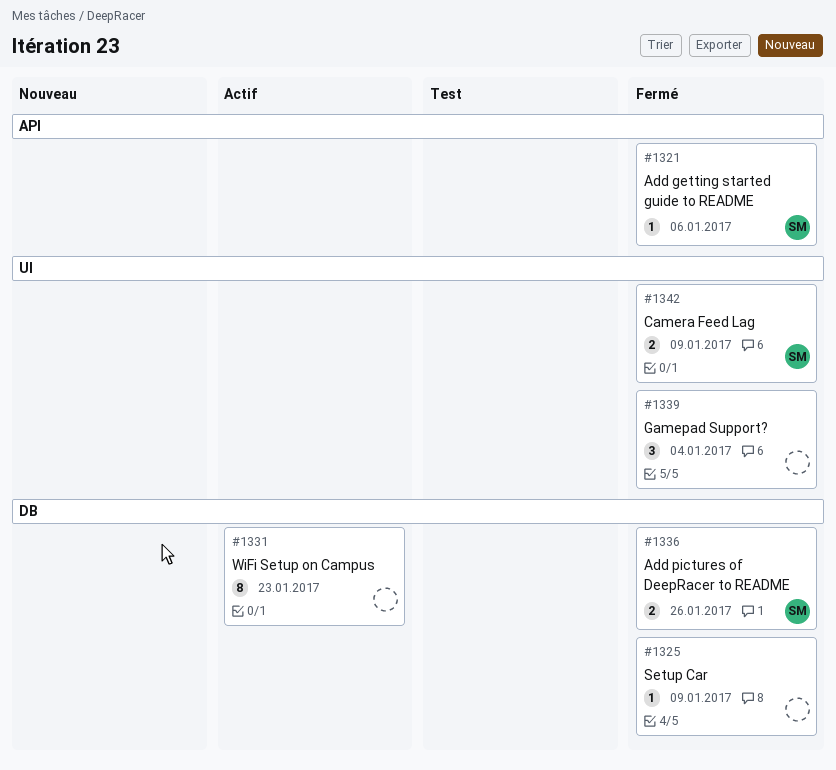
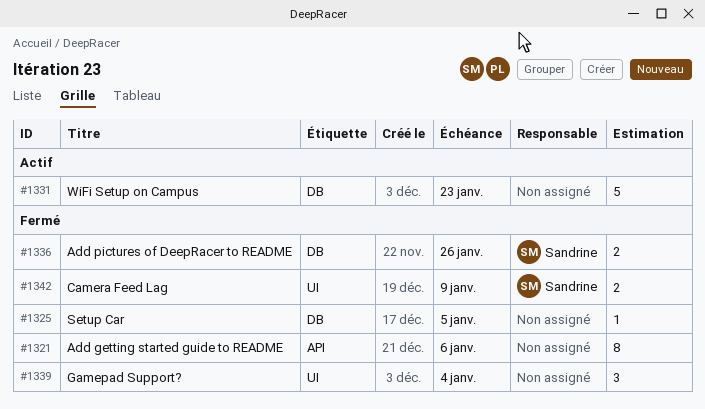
#1321, owner: Sandrine -> none
#1321, estimate: 1 -> 8
#1325, due: Jan 9 -> Jan 5
#1331, estimate: 8 -> 5

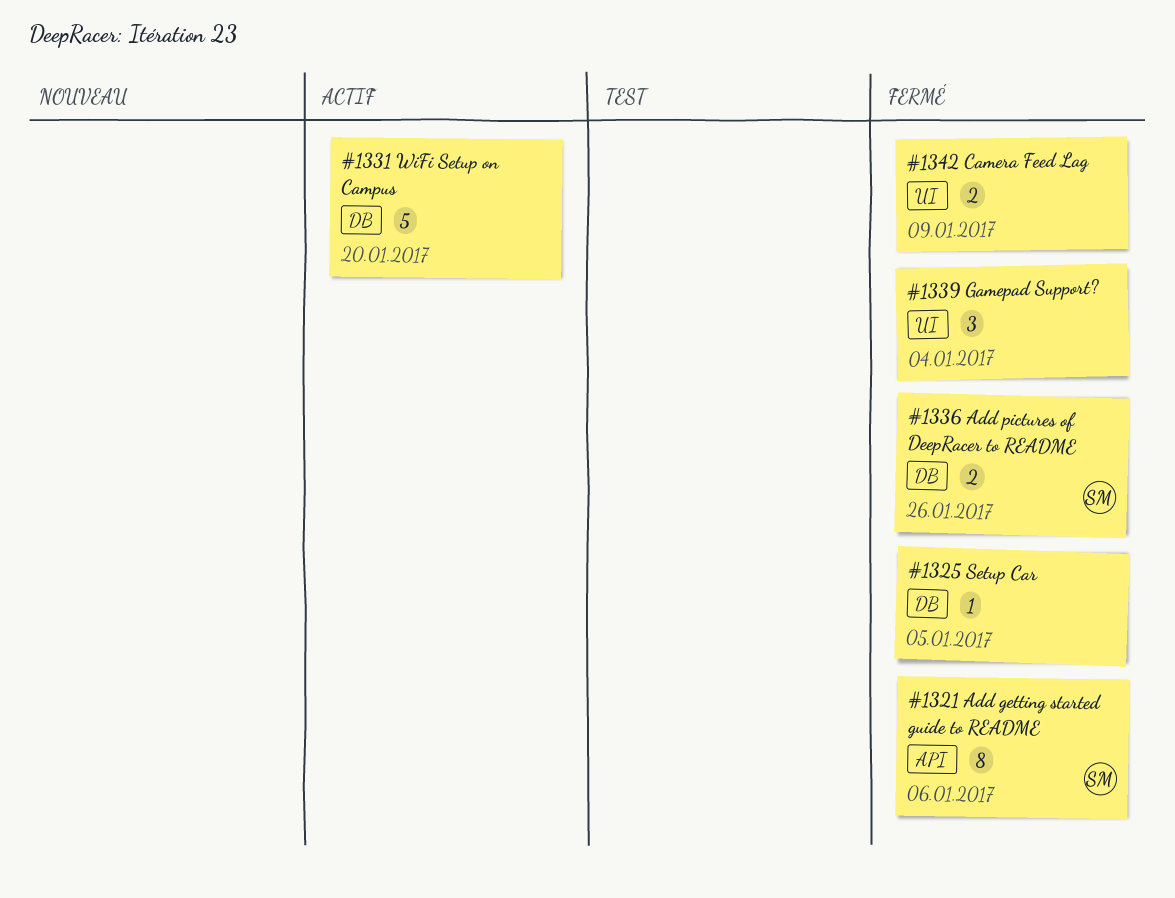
#1321, owner: none -> Sandrine
#1331, due: Jan 23 -> Jan 20
#1342, owner: Sandrine -> none

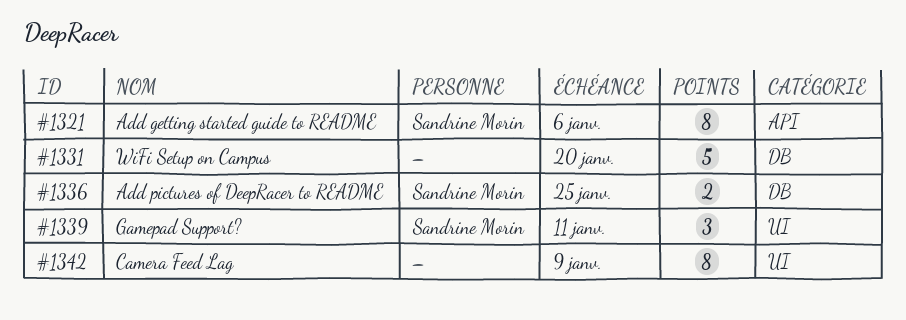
#1325: present -> none
#1336, due: Jan 26 -> Jan 25
#1339, owner: none -> Sandrine Morin
#1339, due: Jan 4 -> Jan 11
#1342, estimate: 2 -> 8

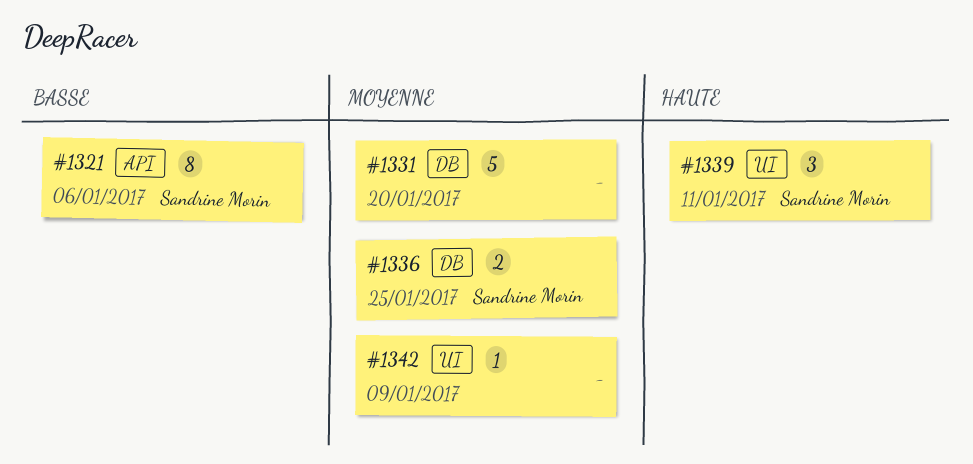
#1342, estimate: 8 -> 1

